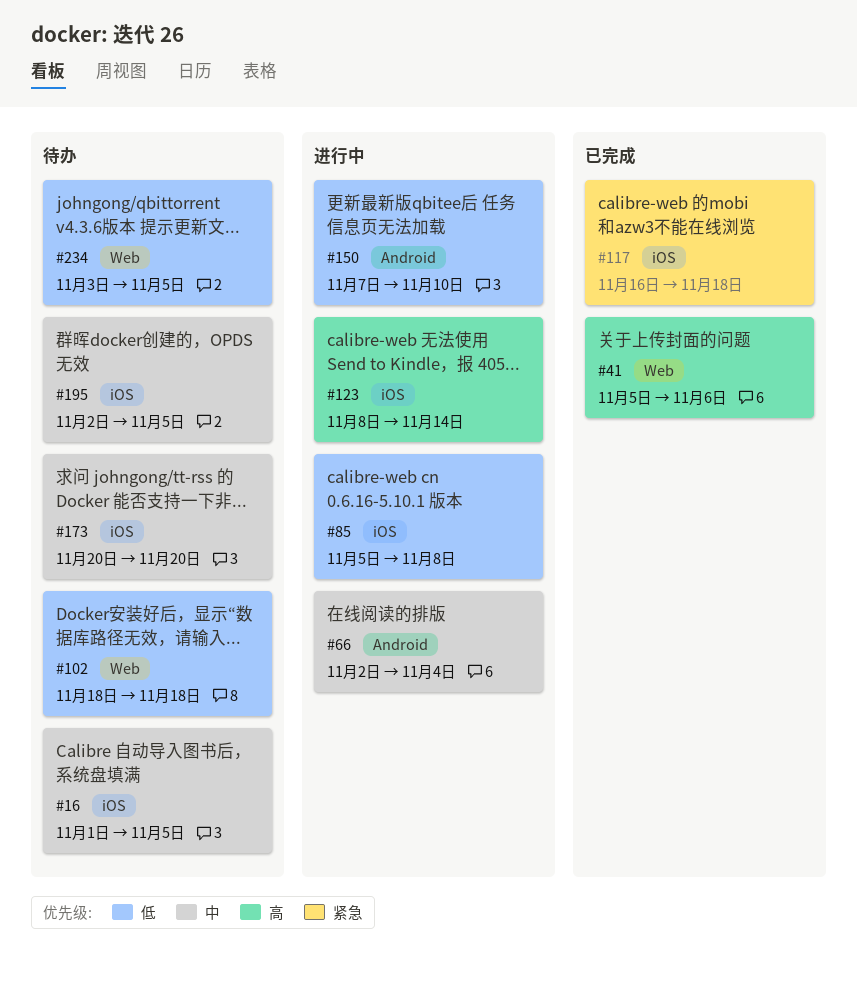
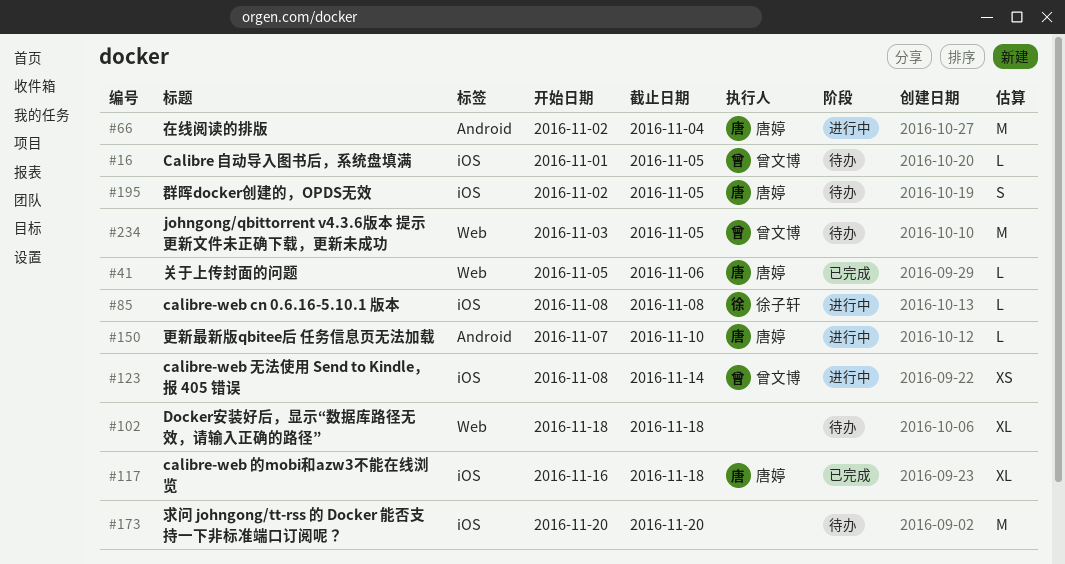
#85, start: Nov 5 -> Nov 8

